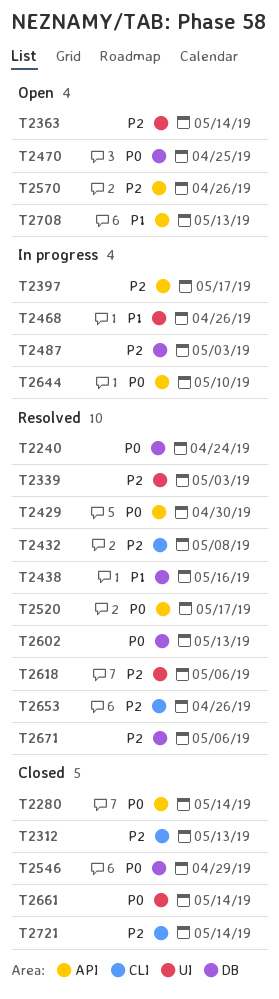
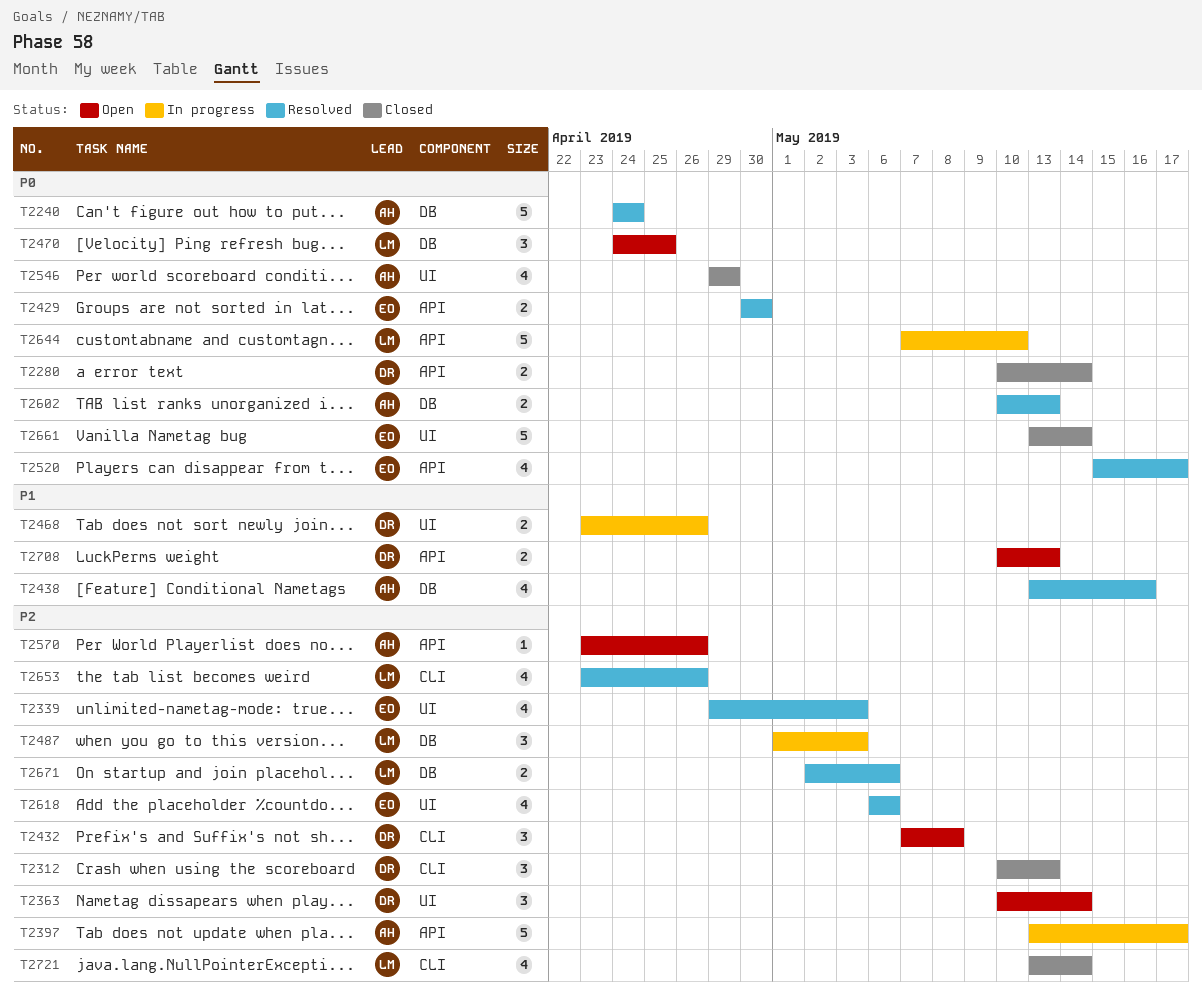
T2432, status: Resolved -> Open
T2546, label: DB -> UI

